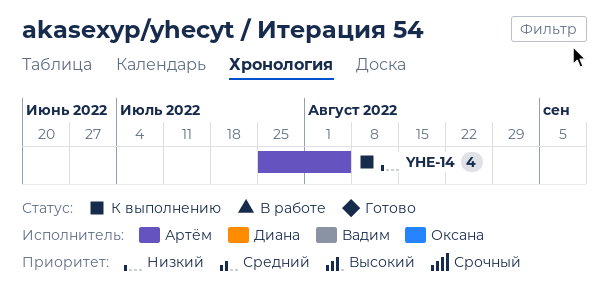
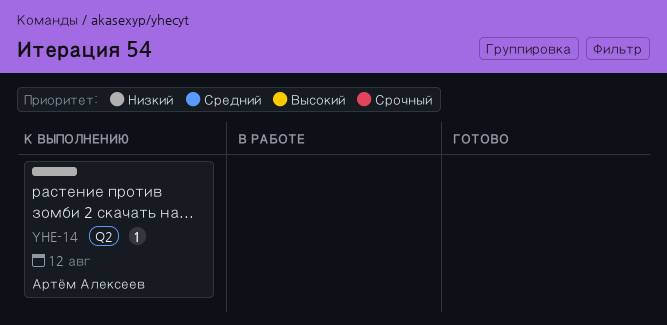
YHE-14, estimate: 4 -> 1
YHE-14, due: Aug 5 -> Aug 12

